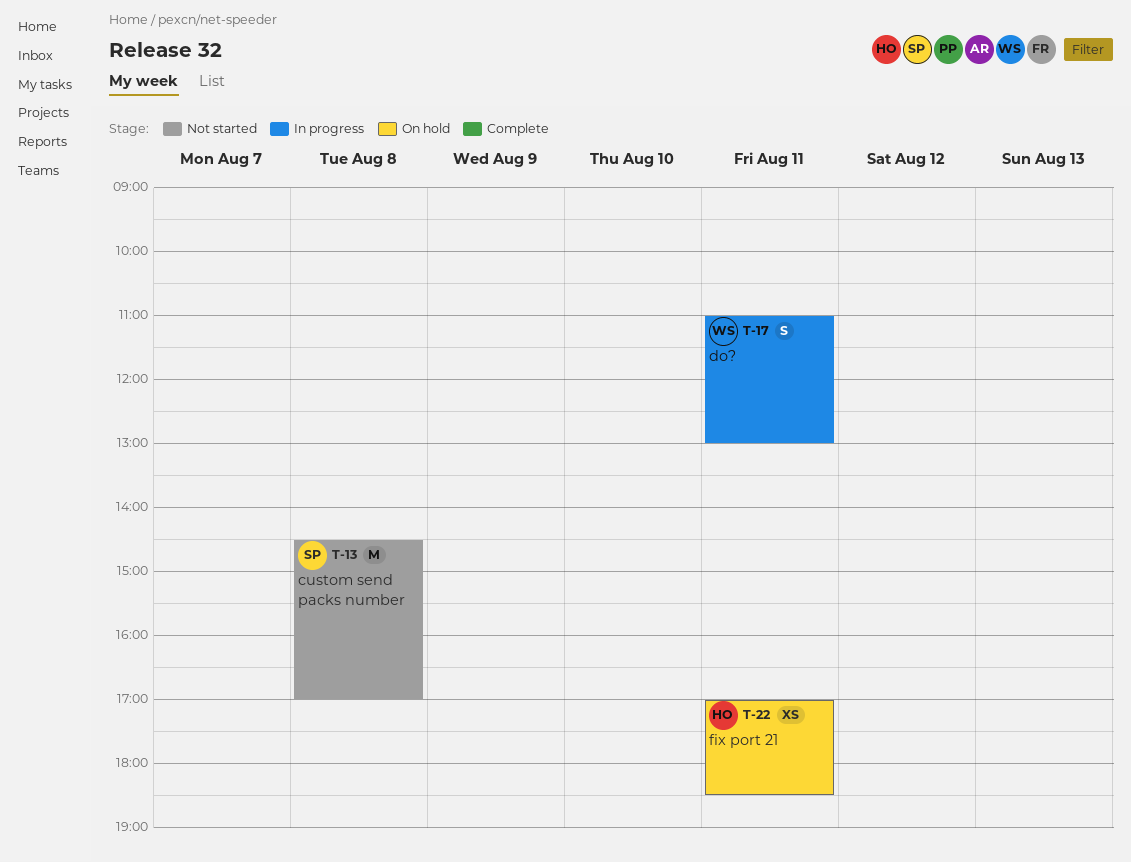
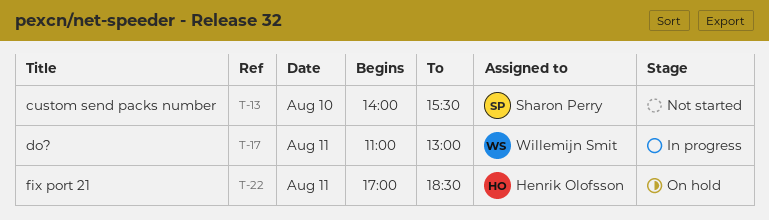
T-13, day: Aug 8 -> Aug 10
T-13, begins: 14:30 -> 14:00
T-13, ends: 17:00 -> 15:30

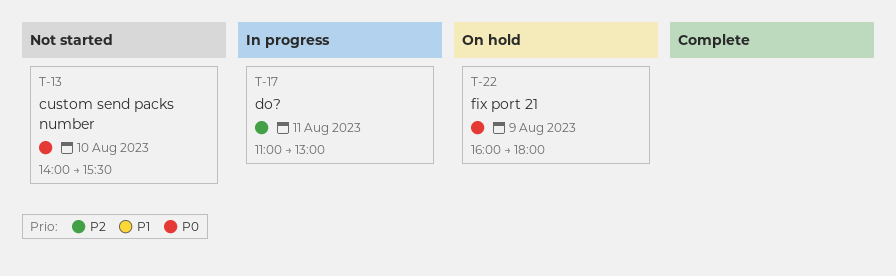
T-22, day: Aug 11 -> Aug 9
T-22, begins: 17:00 -> 16:00
T-22, ends: 18:30 -> 18:00

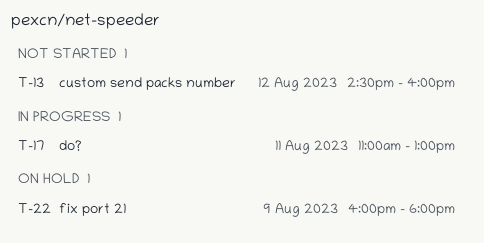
T-13, day: Aug 10 -> Aug 12
T-13, begins: 14:00 -> 14:30
T-13, ends: 15:30 -> 16:00

